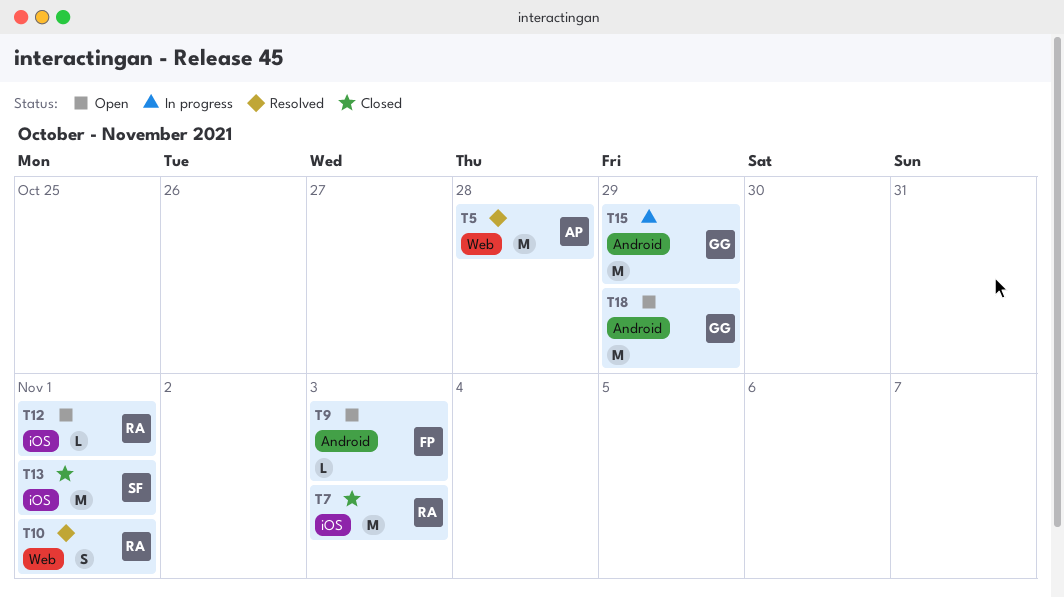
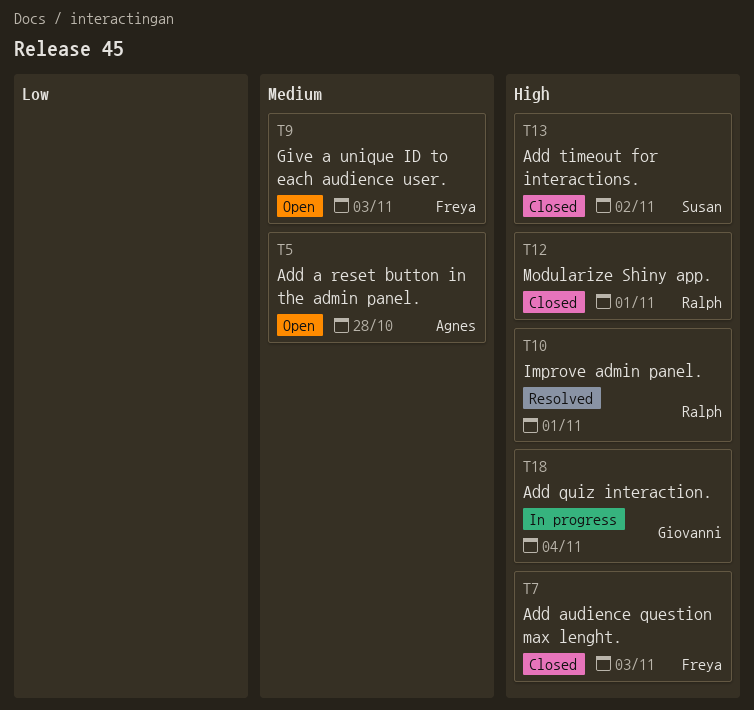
T5, status: Resolved -> Open
T7, owner: Ralph -> Freya
T12, status: Open -> Closed
T13, due: Nov 1 -> Nov 2
T15: present -> none
T18, status: Open -> In progress
T18, due: Oct 29 -> Nov 4

